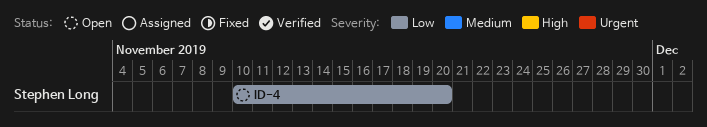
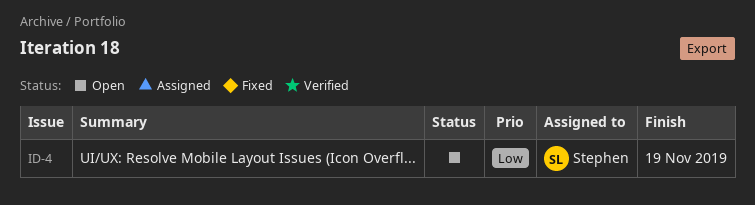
ID-4, due: Nov 20 -> Nov 19

